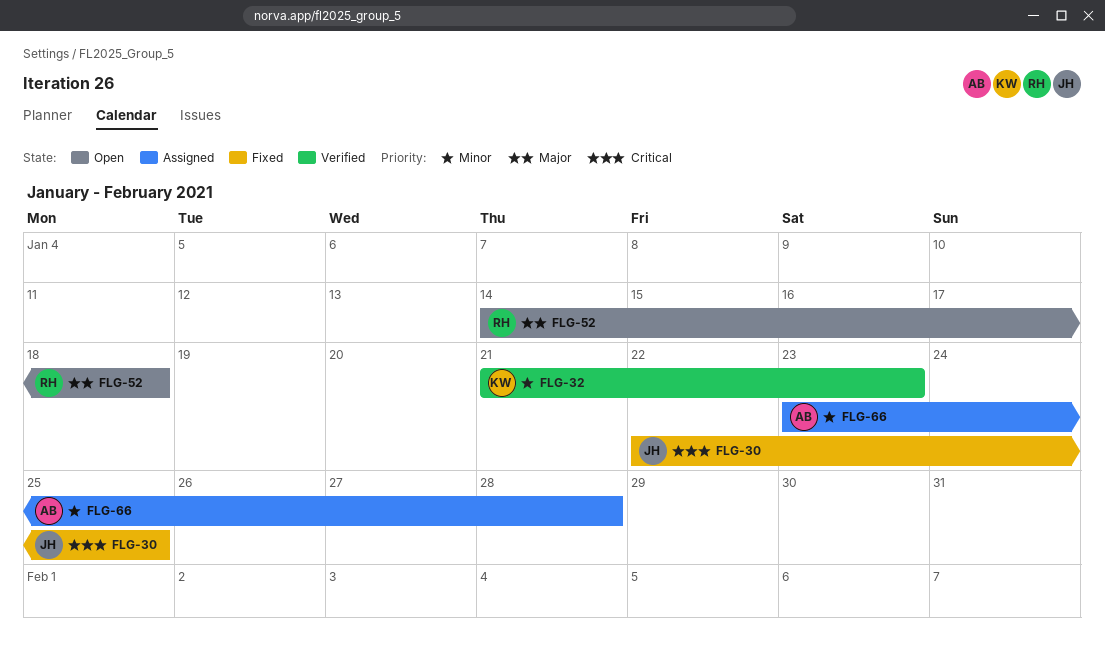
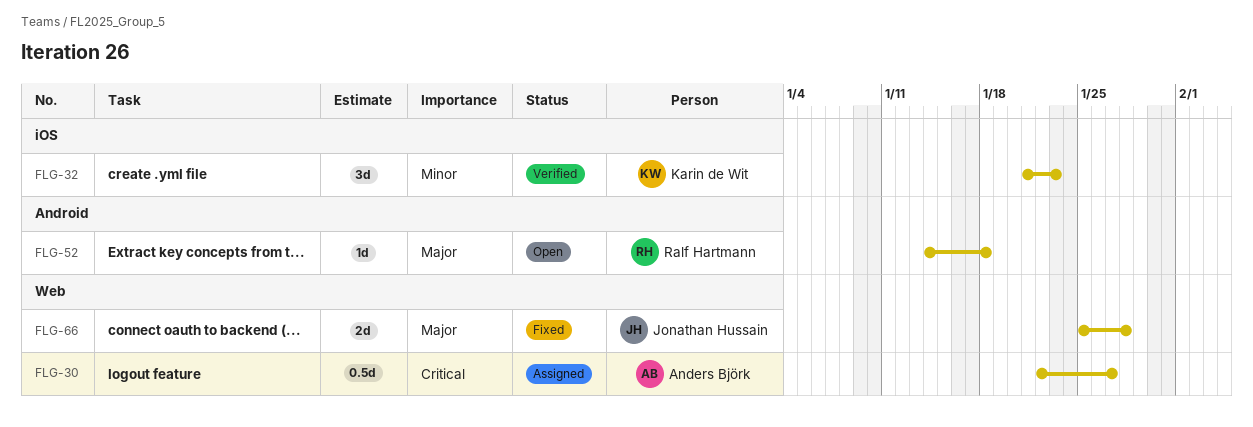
FLG-30, status: Fixed -> Assigned
FLG-30, owner: Jonathan Hussain -> Anders Björk
FLG-30, due: Jan 25 -> Jan 27
FLG-66, status: Assigned -> Fixed
FLG-66, owner: Anders Björk -> Jonathan Hussain
FLG-66, priority: Minor -> Major
FLG-66, start: Jan 23 -> Jan 25

